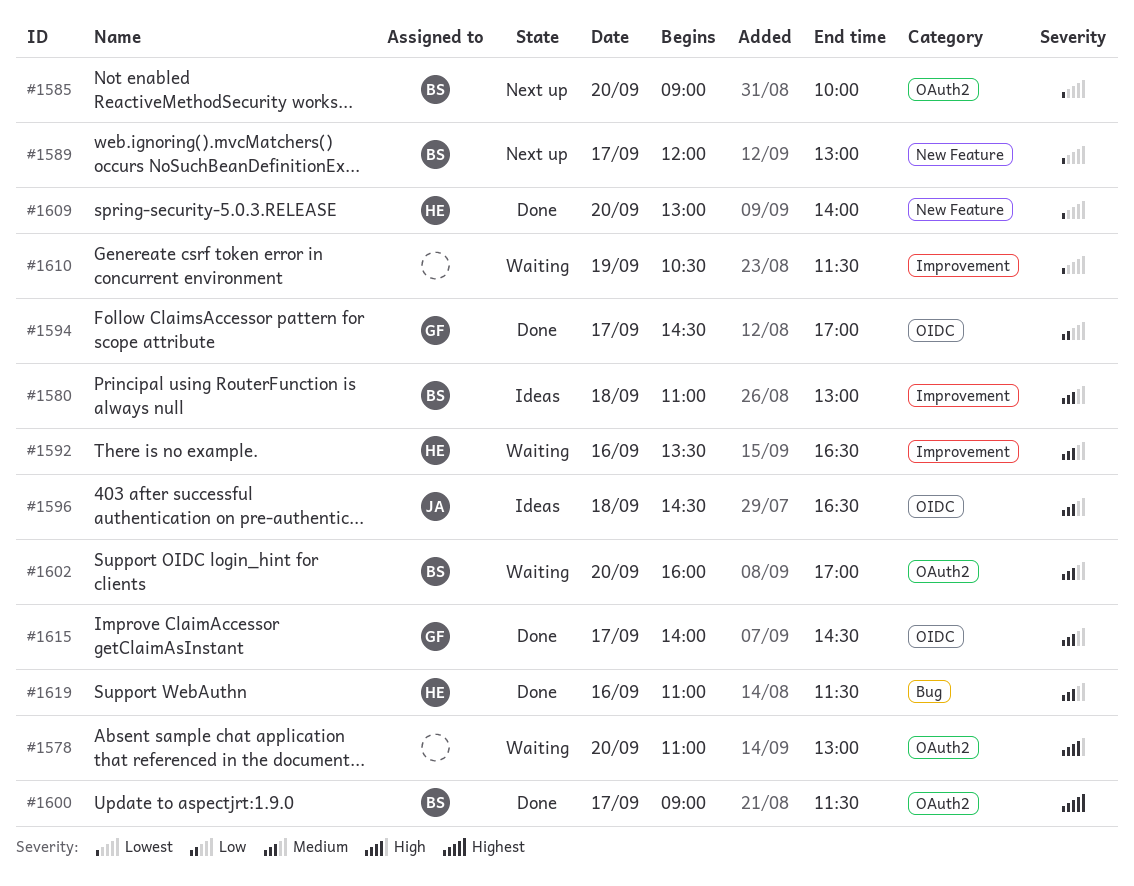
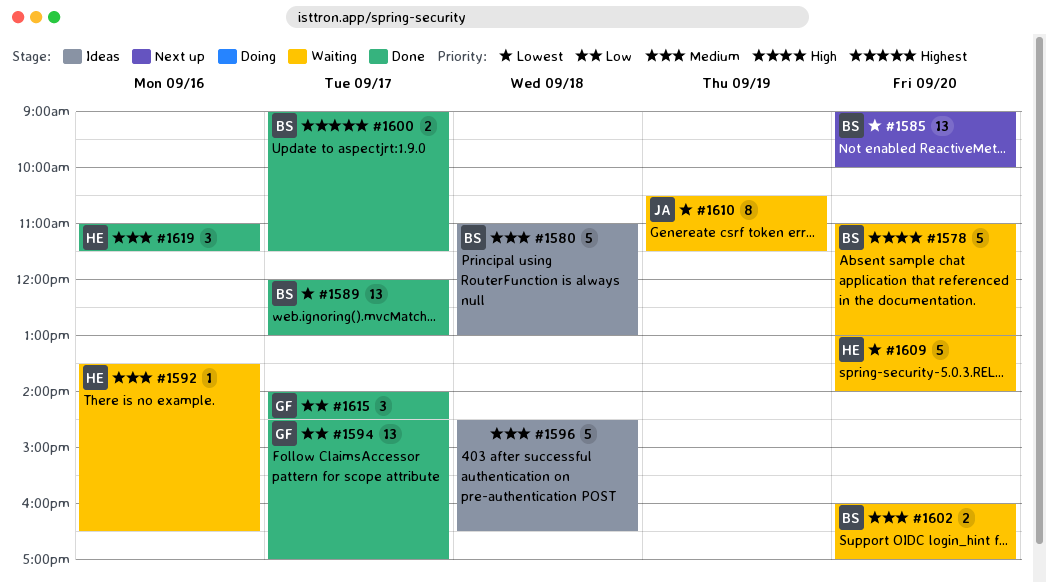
#1578, owner: none -> BS
#1589, status: Next up -> Done
#1596, owner: JA -> none
#1609, status: Done -> Waiting
#1610, owner: none -> JA
#1615, priority: Medium -> Low

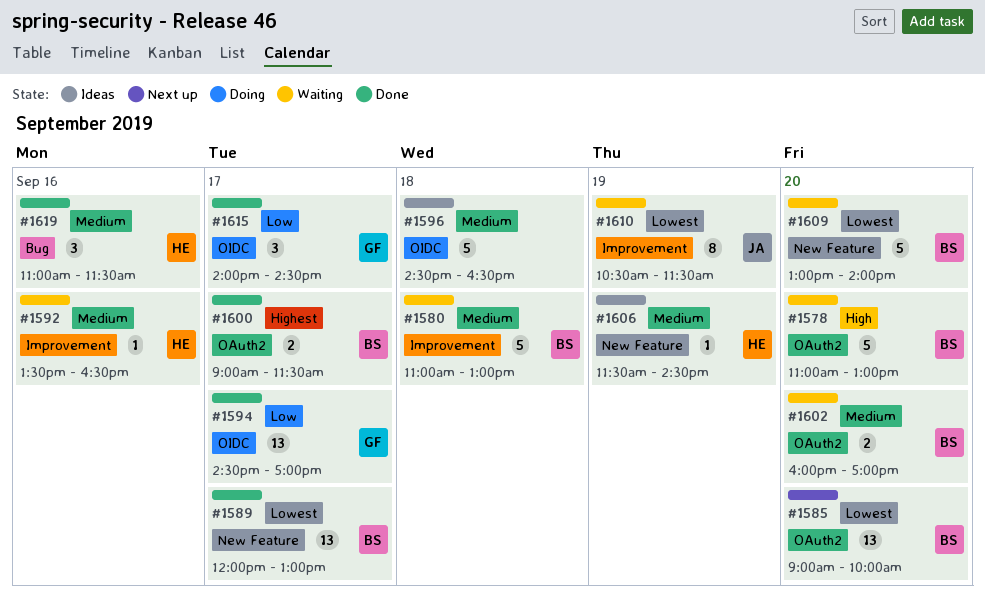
#1580, status: Ideas -> Waiting
#1606: none -> present
#1609, owner: HE -> BS

